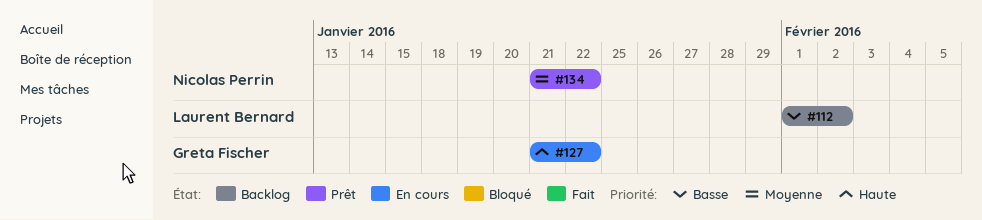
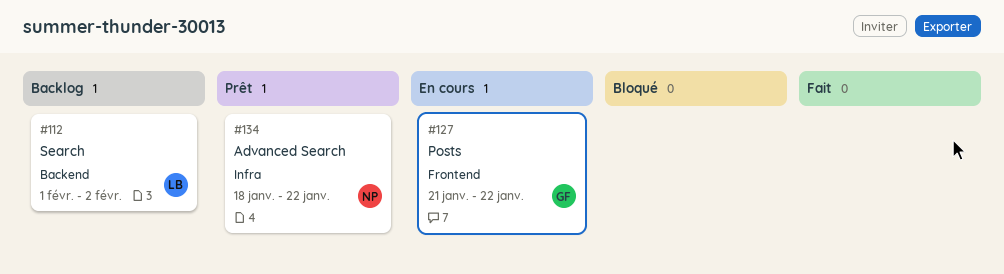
#134, start: Jan 21 -> Jan 18

